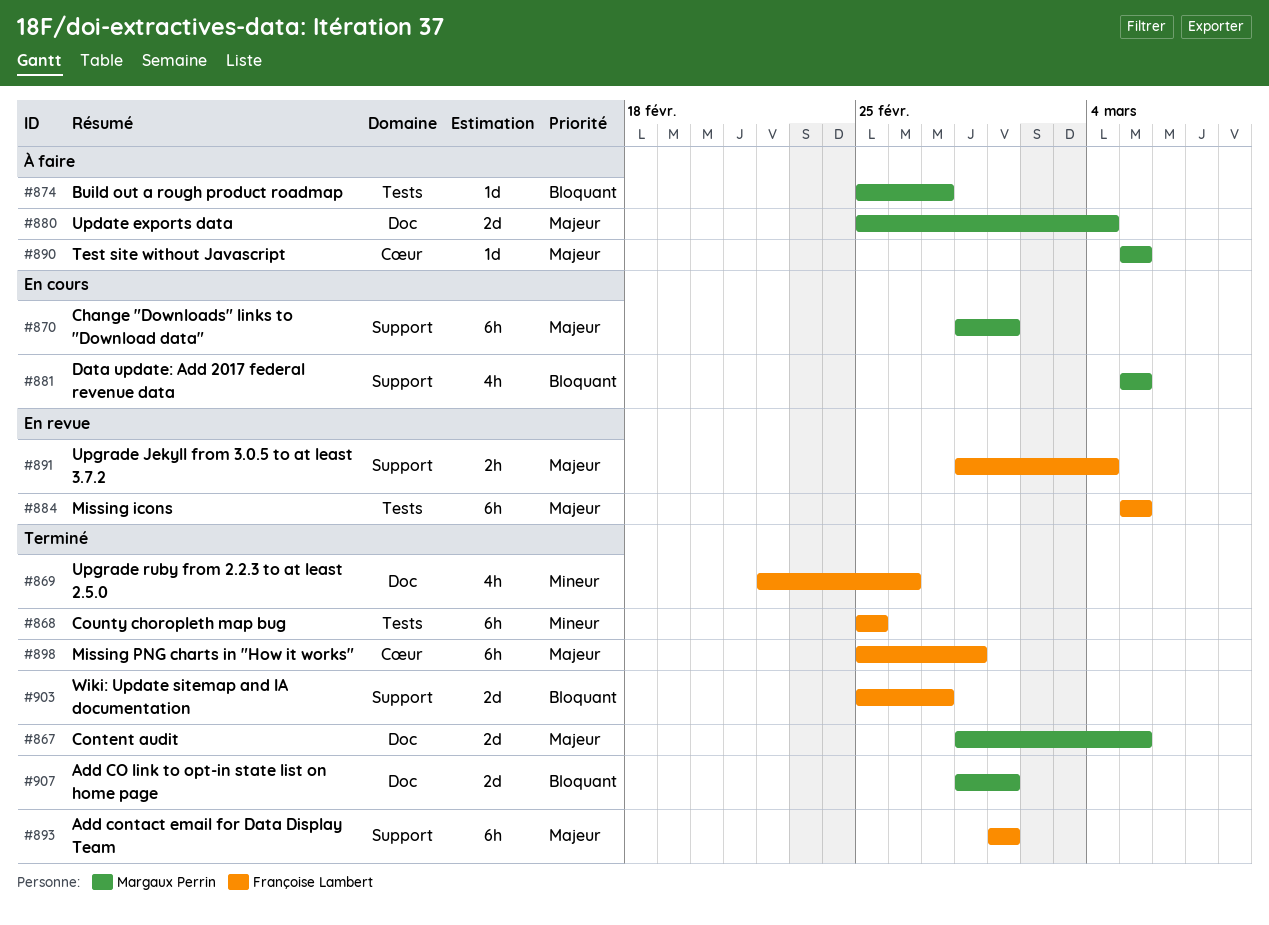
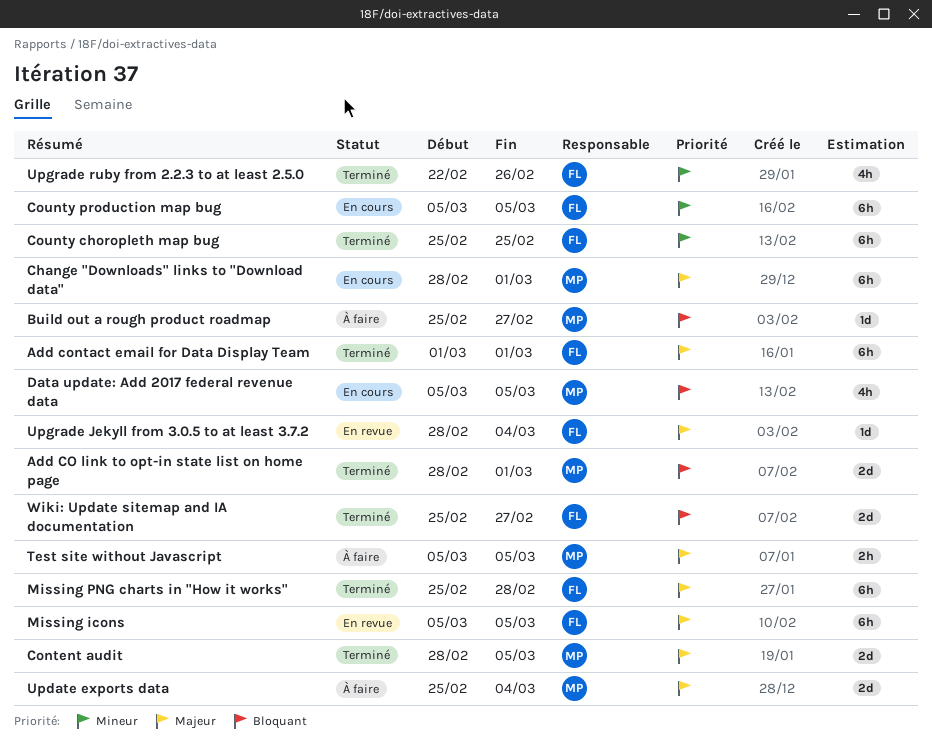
County production map bug: none -> present
Test site without Javascript, estimate: 1d -> 2h
Upgrade Jekyll from 3.0.5 to at least 3.7.2, estimate: 2h -> 1d

